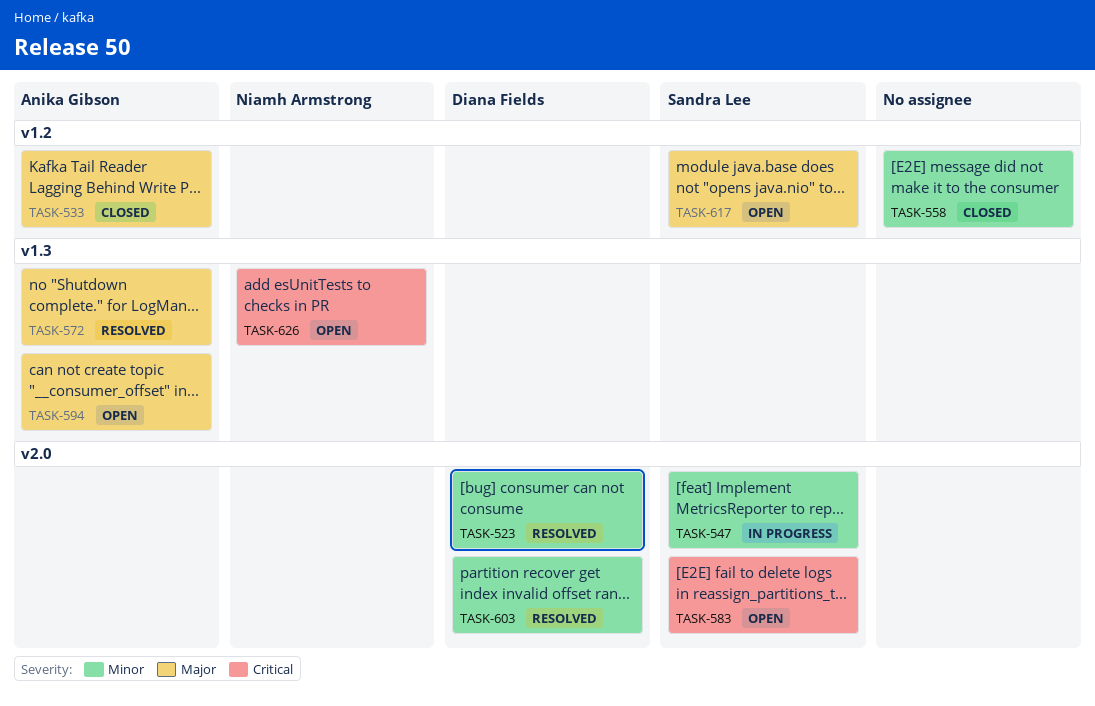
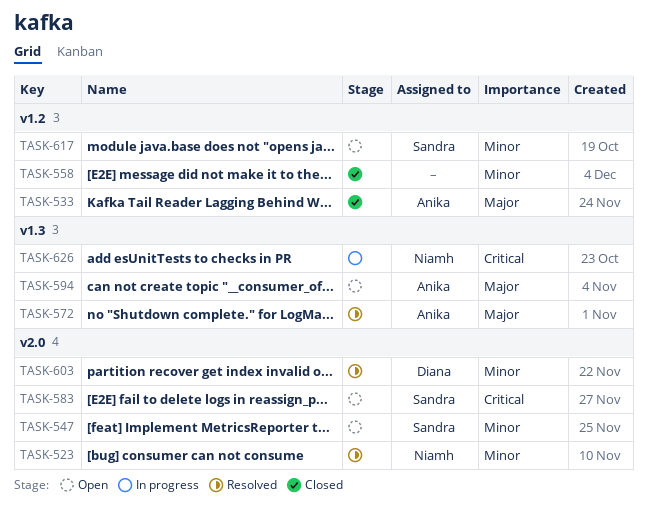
TASK-523, owner: Diana Fields -> Niamh Armstrong
TASK-547, status: In progress -> Open
TASK-617, priority: Major -> Minor
TASK-626, status: Open -> In progress

